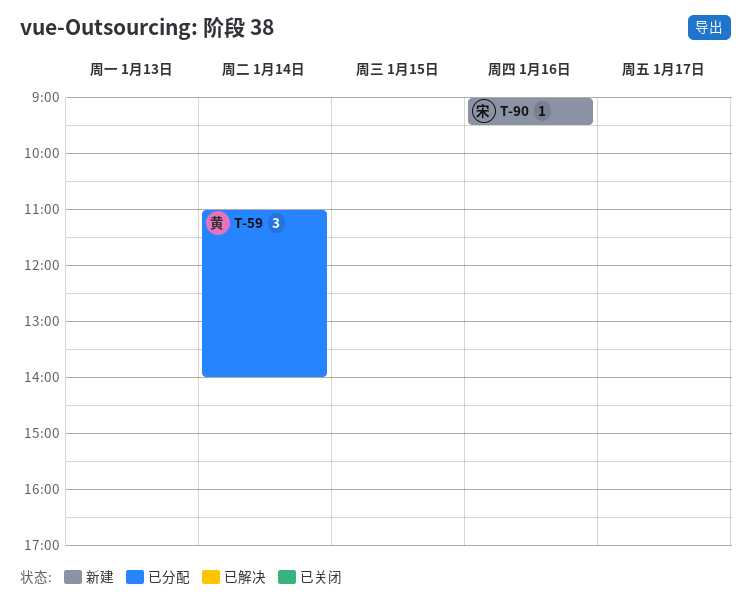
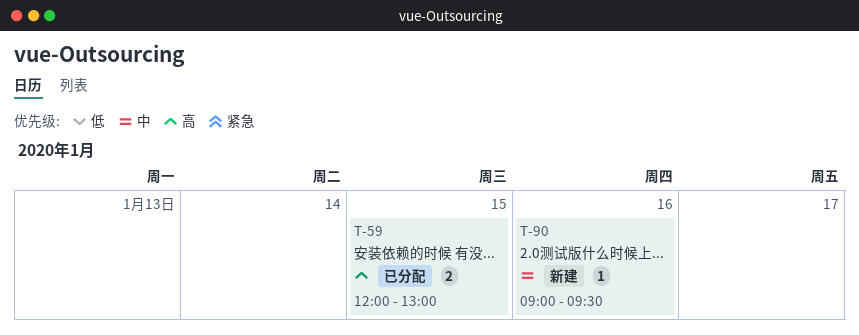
T-59, estimate: 3 -> 2
T-59, day: Jan 14 -> Jan 15
T-59, begins: 11:00 -> 12:00
T-59, ends: 14:00 -> 13:00

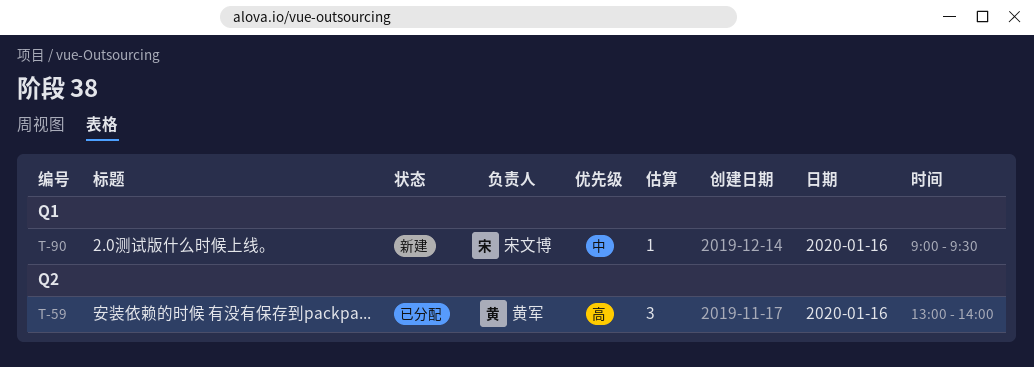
T-59, estimate: 2 -> 3
T-59, day: Jan 15 -> Jan 16
T-59, begins: 12:00 -> 13:00
T-59, ends: 13:00 -> 14:00

